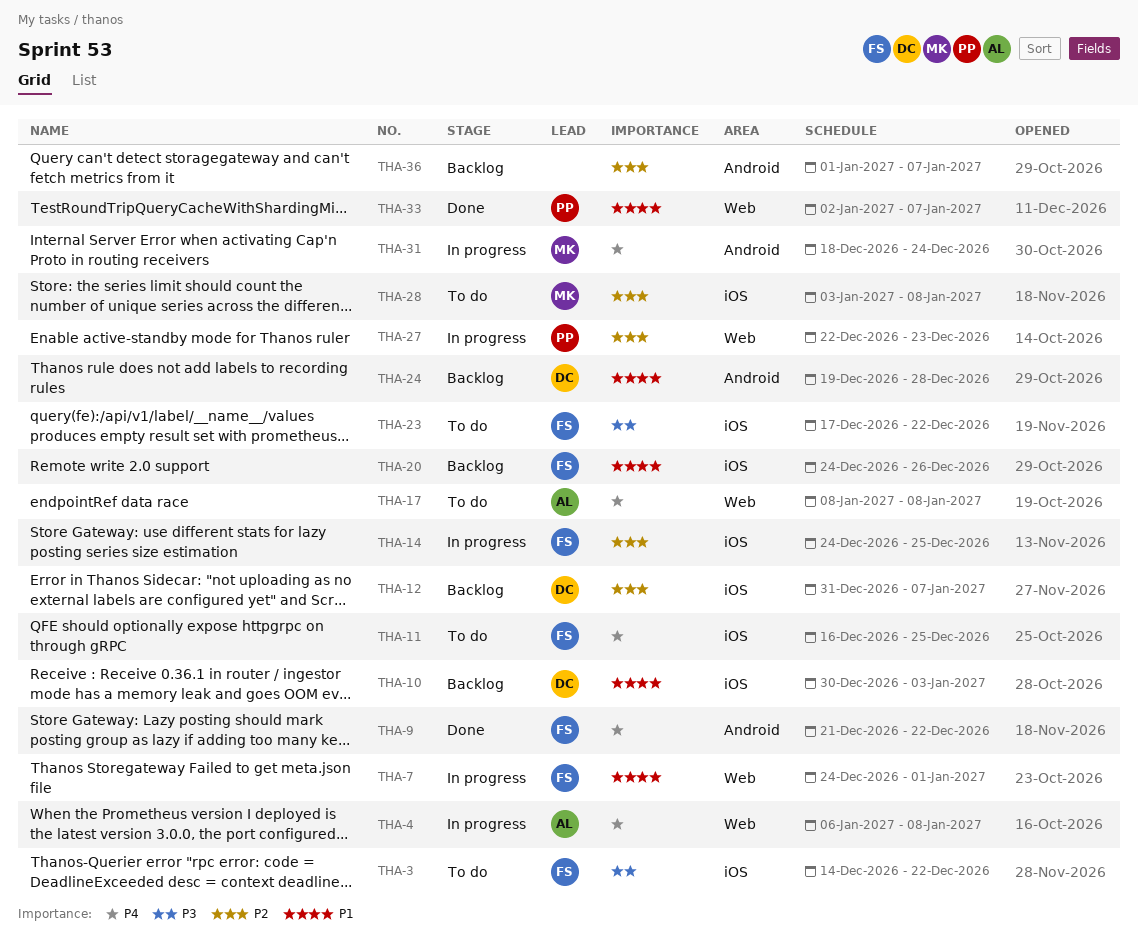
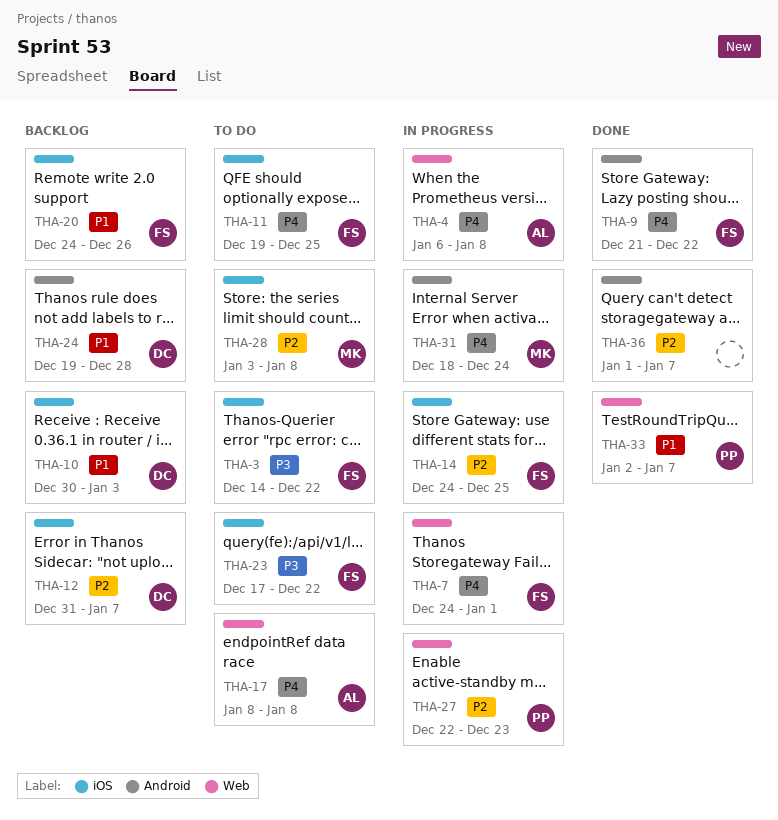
THA-7, priority: P1 -> P4
THA-11, start: Dec 16 -> Dec 19
THA-36, status: Backlog -> Done

